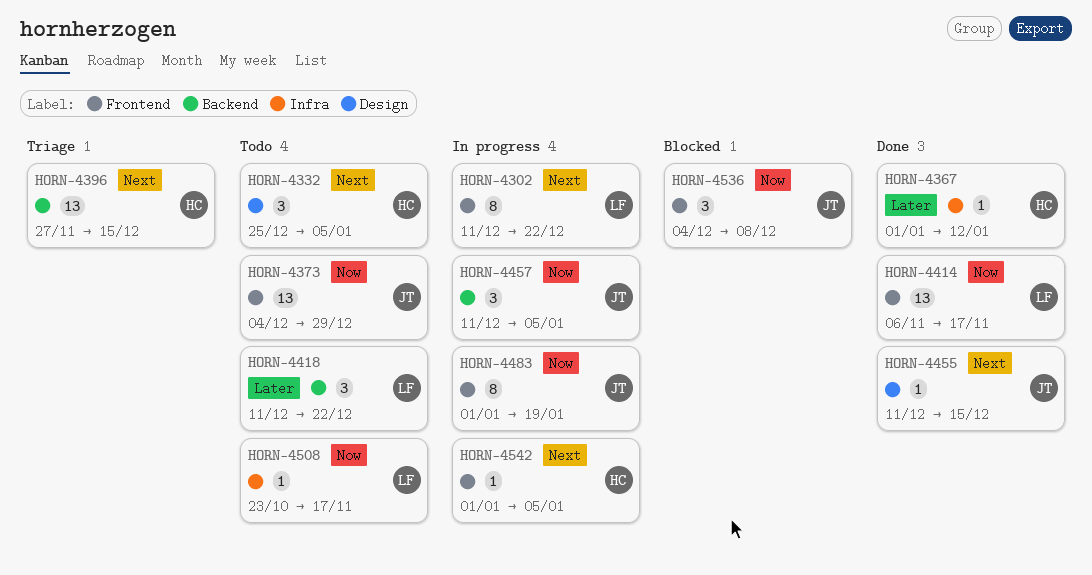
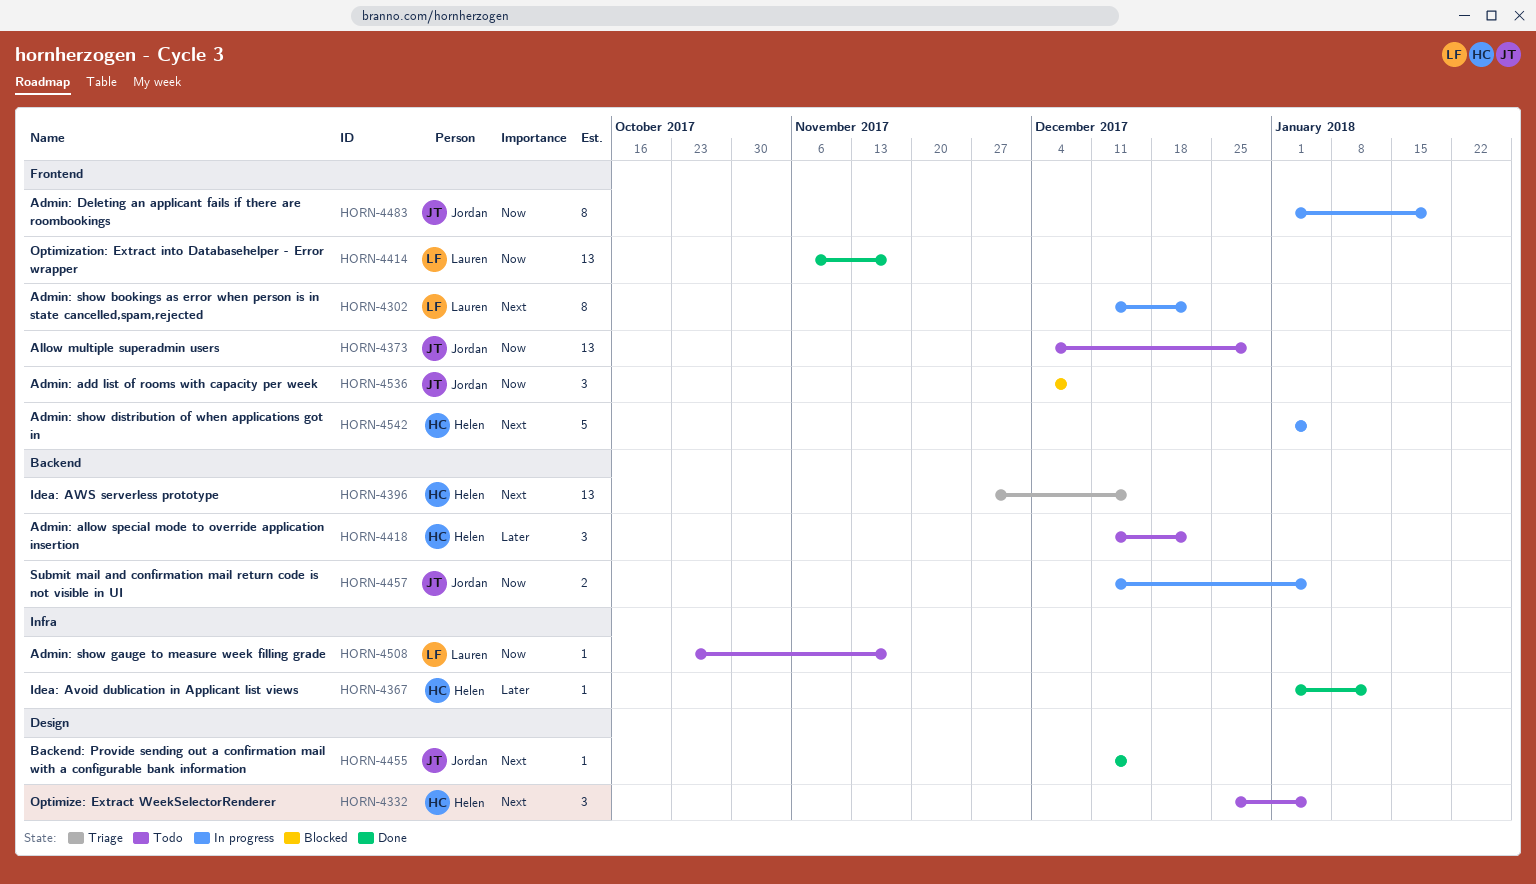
HORN-4418, owner: Lauren -> Helen
HORN-4457, estimate: 3 -> 2
HORN-4542, estimate: 1 -> 5

